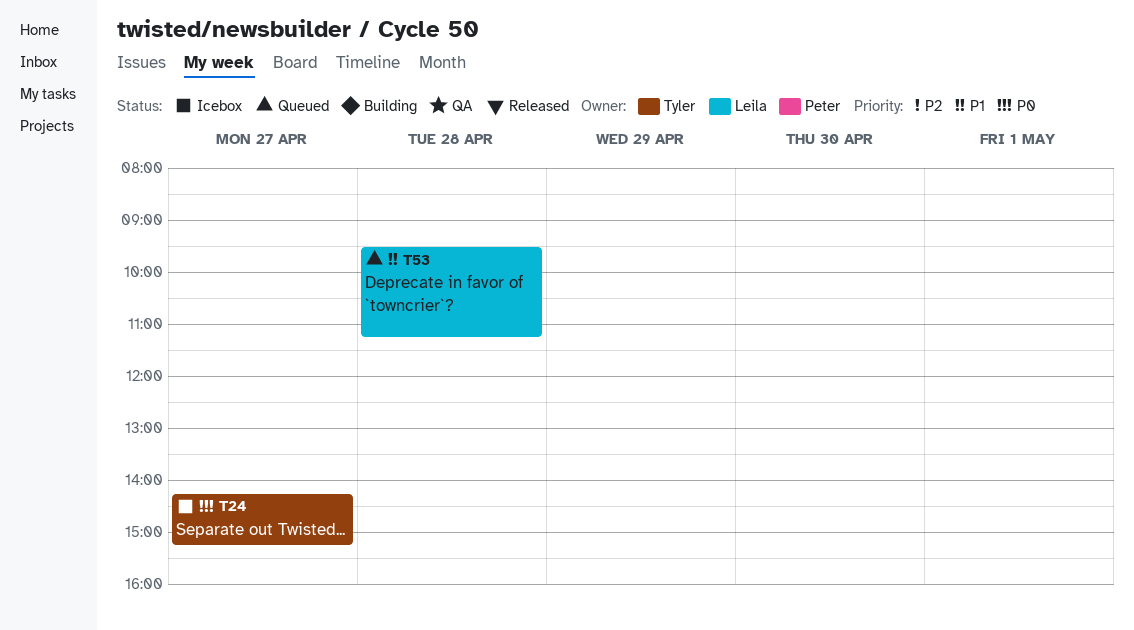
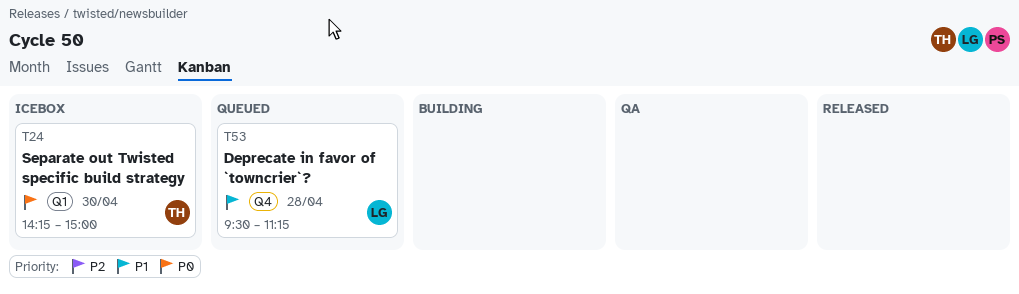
T24, day: Apr 27 -> Apr 30
T24, ends: 15:15 -> 15:00

